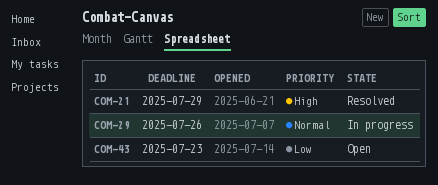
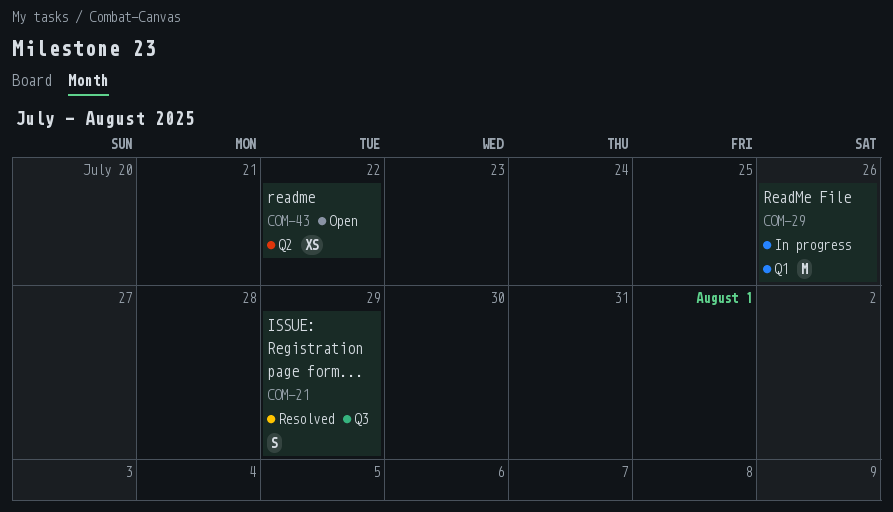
COM-43, due: Jul 23 -> Jul 22

